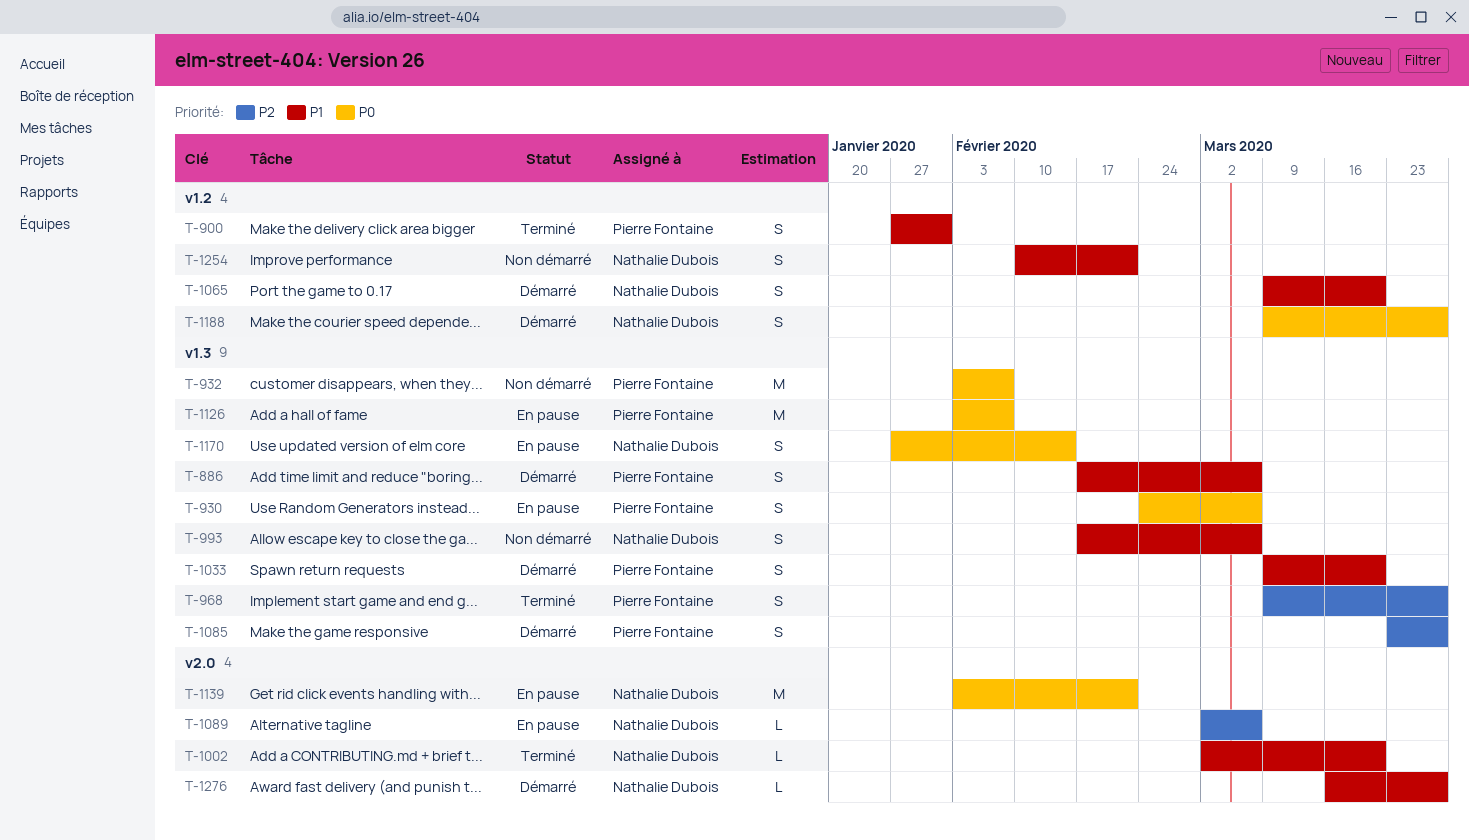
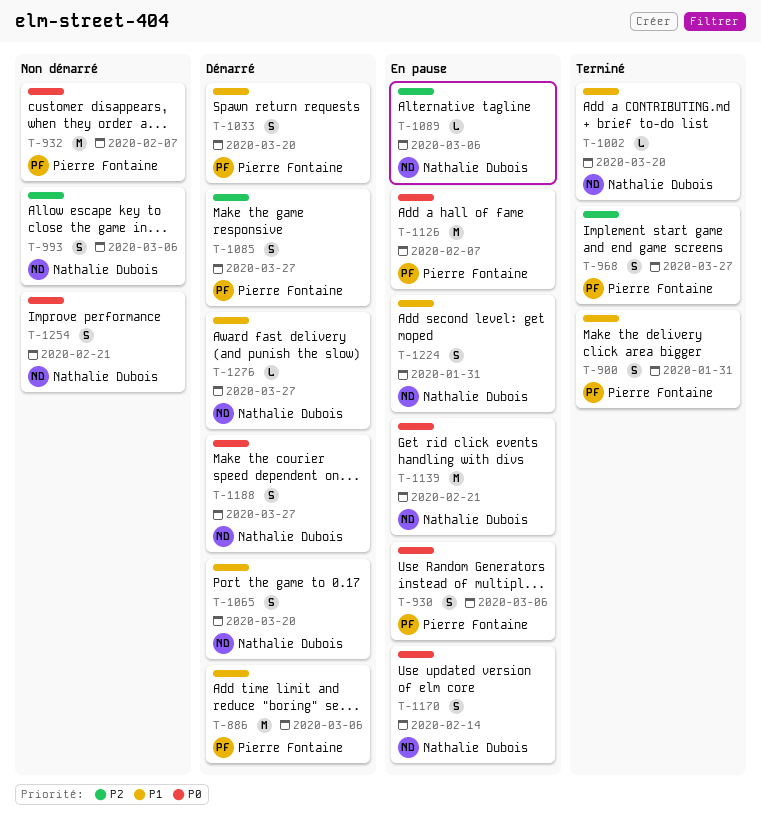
T-886, estimate: S -> M
T-993, priority: P1 -> P2
T-1224: none -> present
T-1254, priority: P1 -> P0

